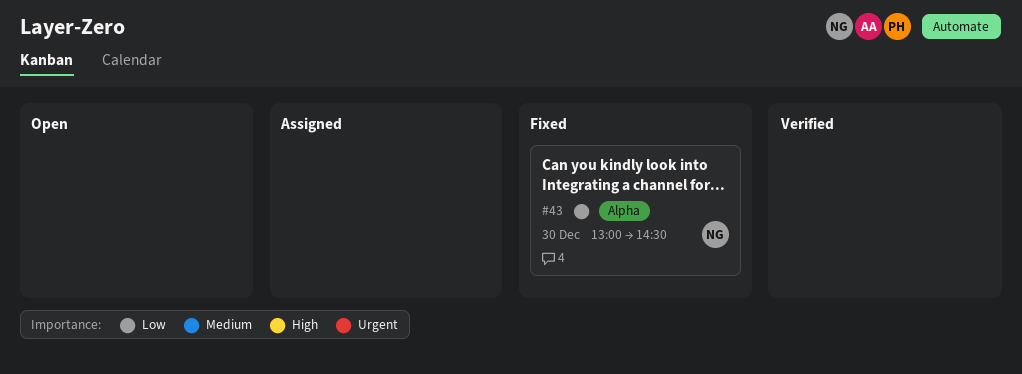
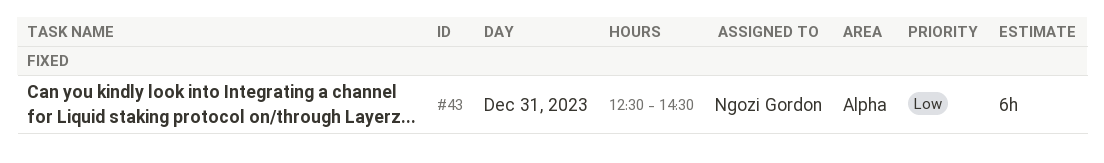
#43, day: Dec 30 -> Dec 31
#43, begins: 13:00 -> 12:30

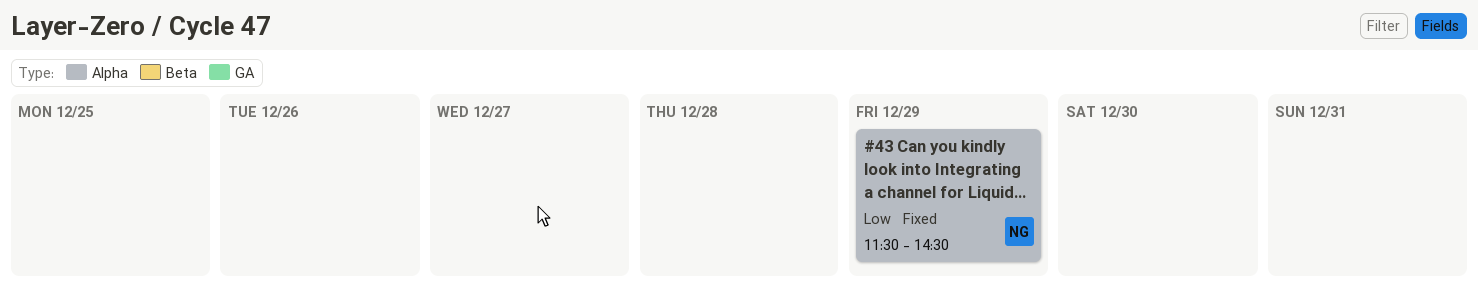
#43, day: Dec 31 -> Dec 29
#43, begins: 12:30 -> 11:30

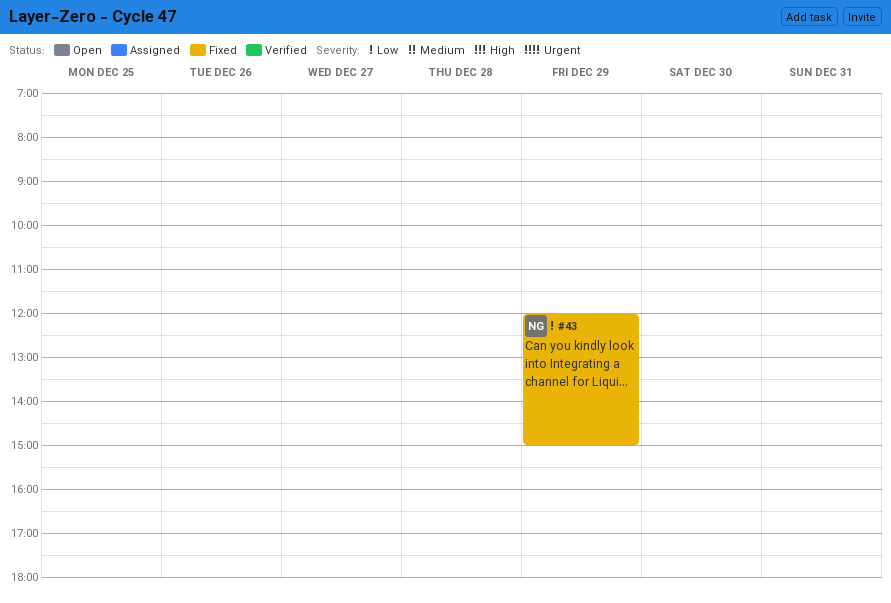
#43, begins: 11:30 -> 12:00
#43, ends: 14:30 -> 15:00

